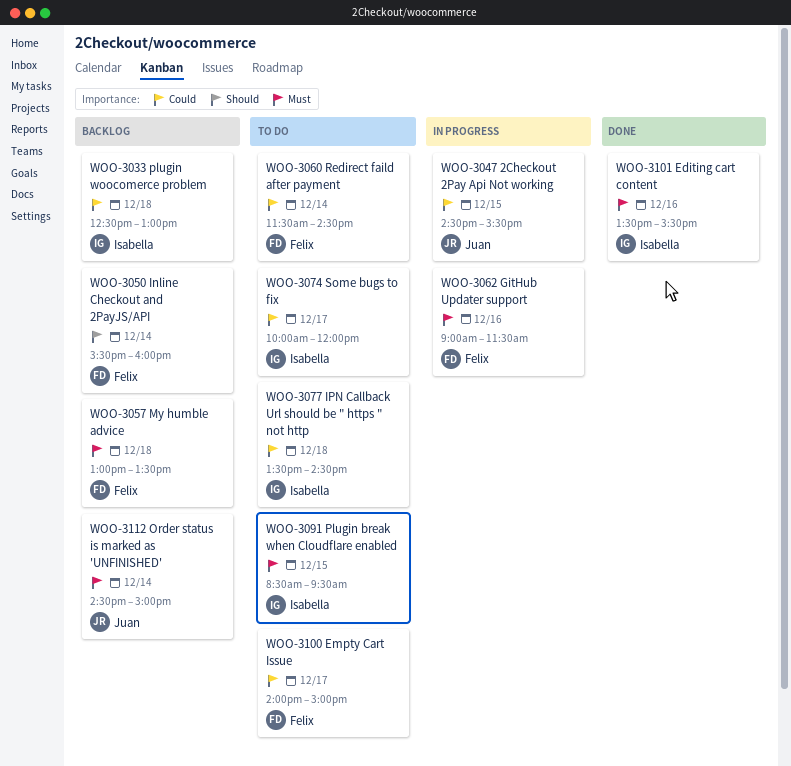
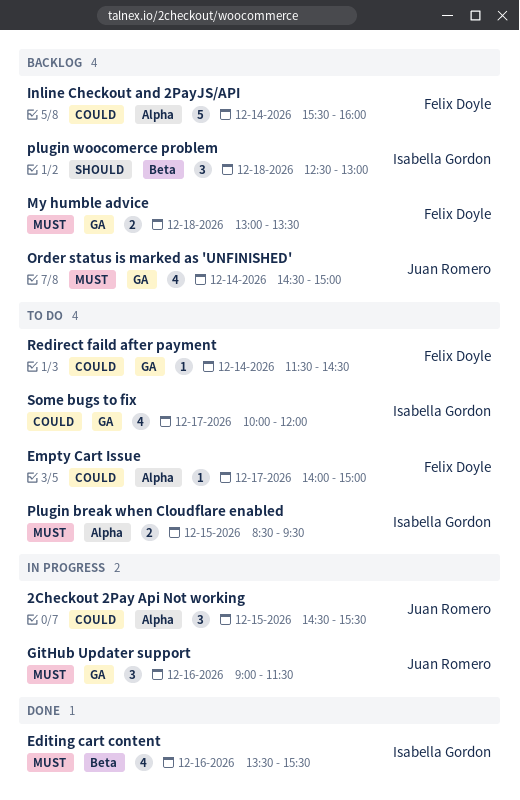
GitHub Updater support, owner: Felix Doyle -> Juan Romero
Inline Checkout and 2PayJS/API, priority: Should -> Could
IPN Callback Url should be " https " not http: present -> none
plugin woocomerce problem, priority: Could -> Should

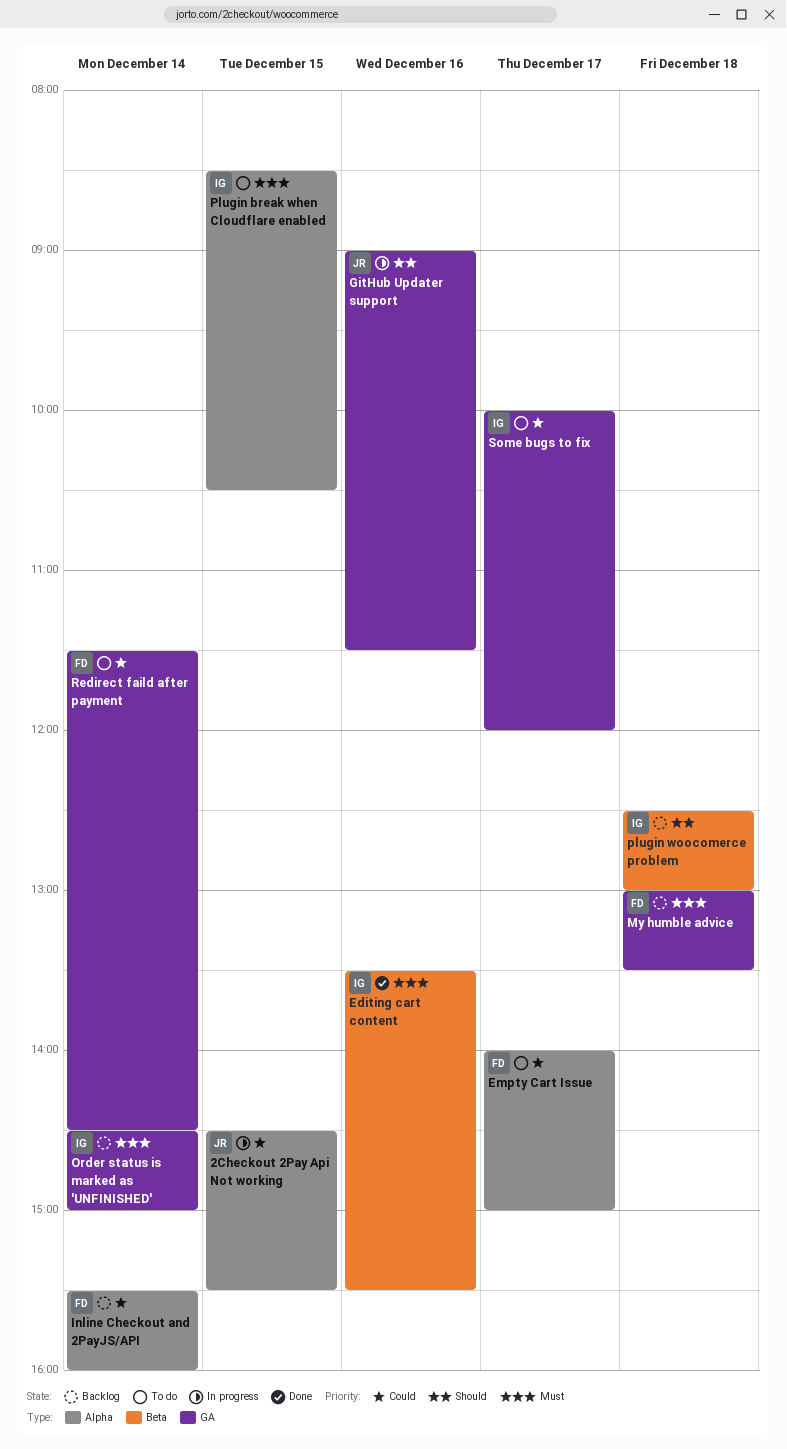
GitHub Updater support, priority: Must -> Should
Order status is marked as 'UNFINISHED', owner: Juan Romero -> Isabella Gordon
Plugin break when Cloudflare enabled, ends: 09:30 -> 10:30

